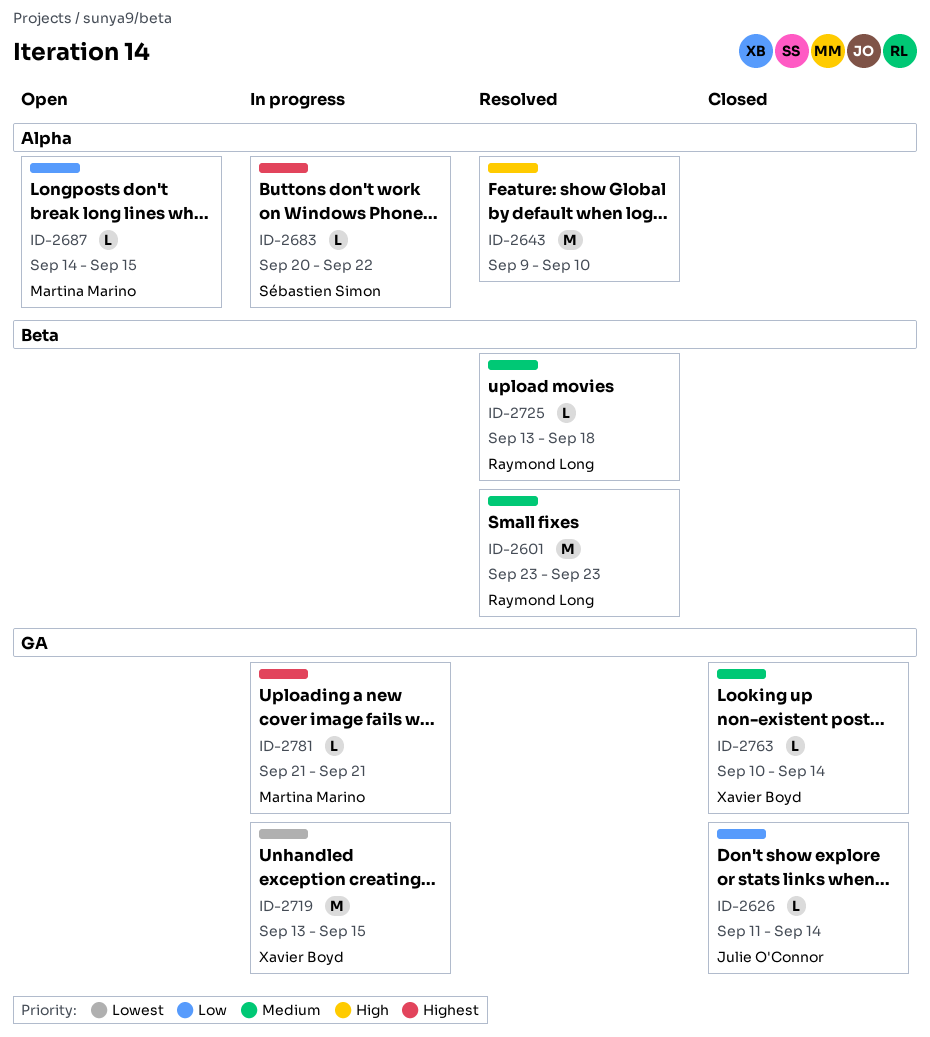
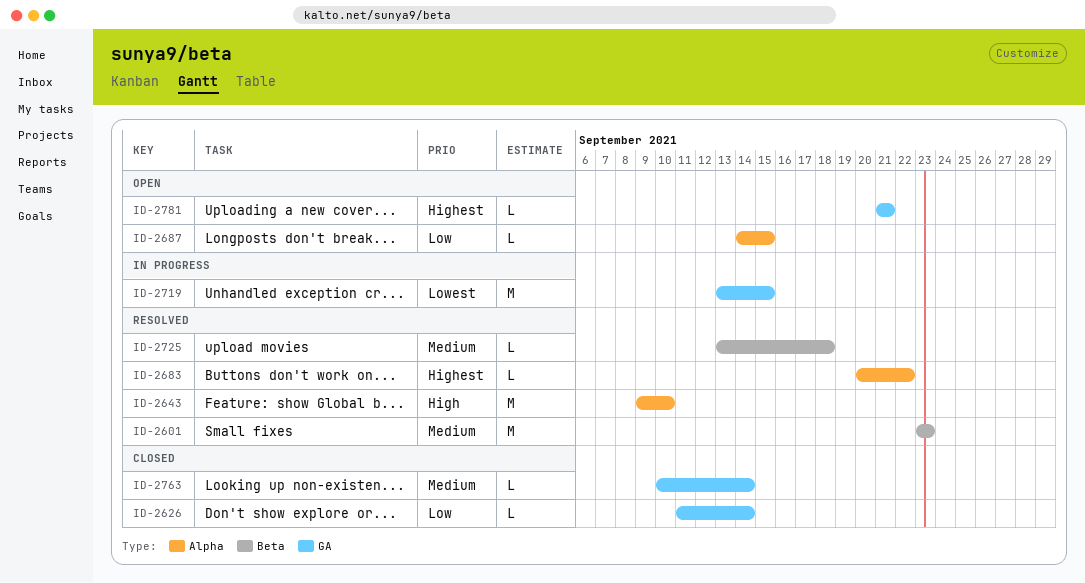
ID-2683, status: In progress -> Resolved
ID-2781, status: In progress -> Open

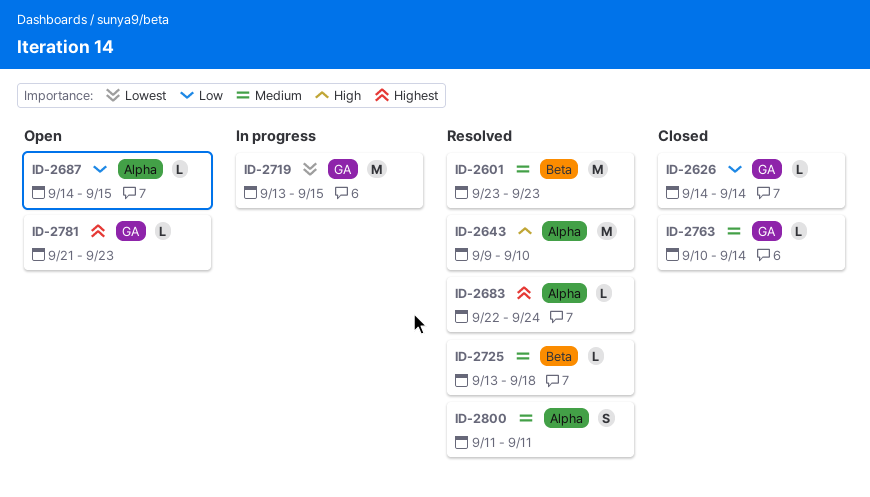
ID-2626, start: Sep 11 -> Sep 14
ID-2683, start: Sep 20 -> Sep 22
ID-2683, due: Sep 22 -> Sep 24
ID-2781, due: Sep 21 -> Sep 23
ID-2800: none -> present

